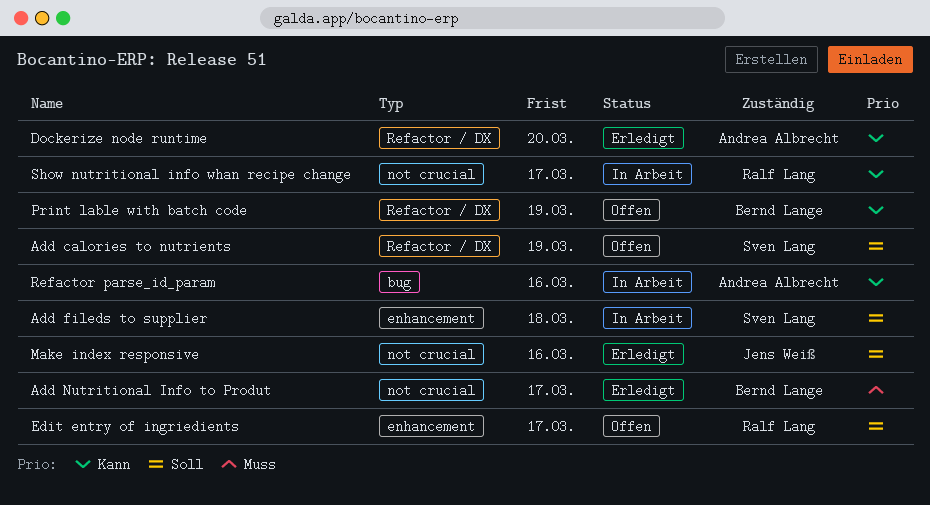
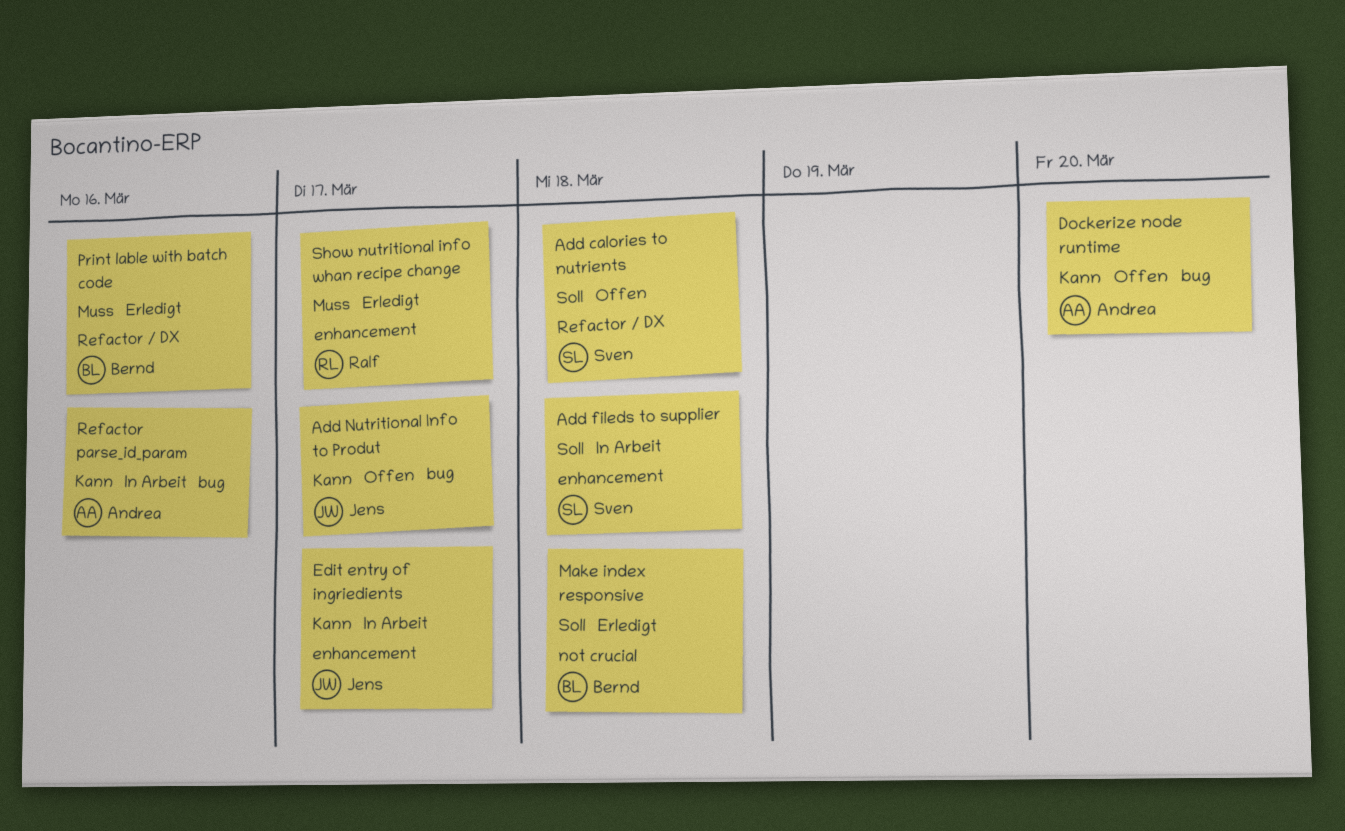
Add calories to nutrients, due: Mar 19 -> Mar 18
Add Nutritional Info to Produt, status: Erledigt -> Offen
Add Nutritional Info to Produt, owner: Bernd Lange -> Jens Weiß
Add Nutritional Info to Produt, priority: Muss -> Kann
Add Nutritional Info to Produt, label: not crucial -> bug
Dockerize node runtime, status: Erledigt -> Offen
Dockerize node runtime, label: Refactor / DX -> bug
Edit entry of ingriedients, status: Offen -> In Arbeit
Edit entry of ingriedients, owner: Ralf Lang -> Jens Weiß
Edit entry of ingriedients, priority: Soll -> Kann
Make index responsive, owner: Jens Weiß -> Bernd Lange
Make index responsive, due: Mar 16 -> Mar 18
Print lable with batch code, status: Offen -> Erledigt
Print lable with batch code, priority: Kann -> Muss
Print lable with batch code, due: Mar 19 -> Mar 16
Show nutritional info whan recipe change, status: In Arbeit -> Erledigt
Show nutritional info whan recipe change, priority: Kann -> Muss
Show nutritional info whan recipe change, label: not crucial -> enhancement

